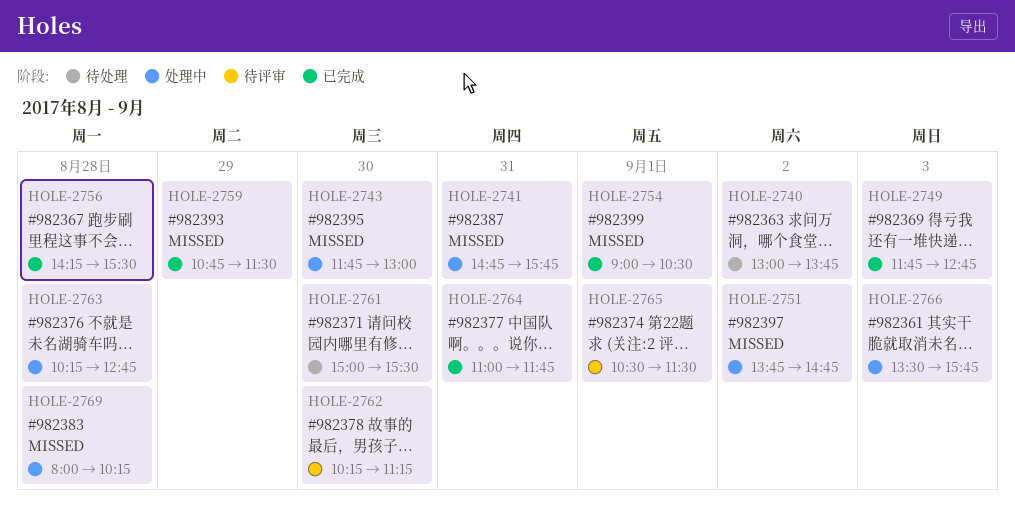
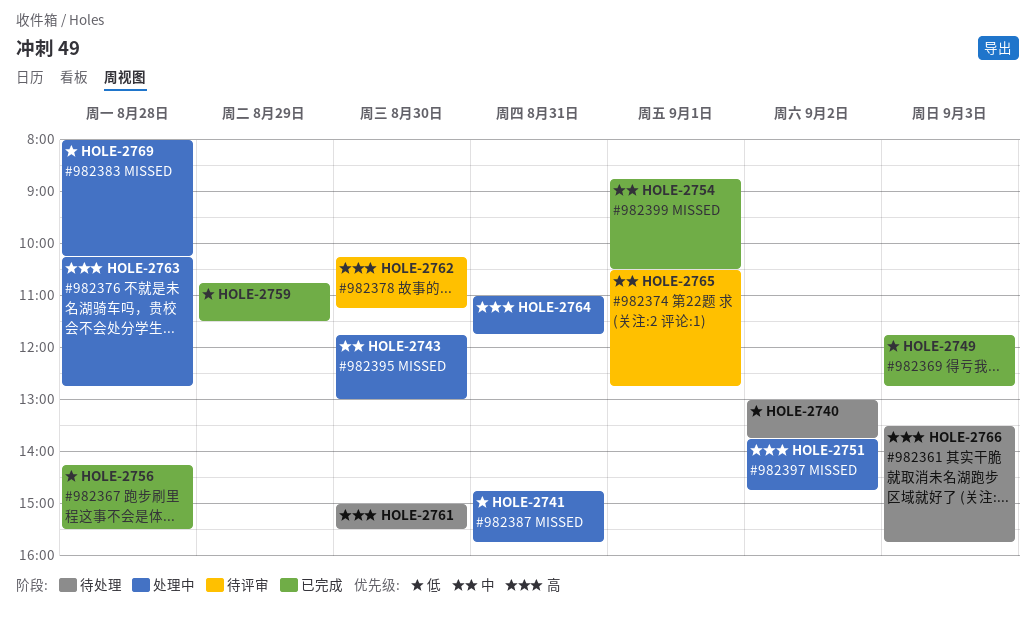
HOLE-2754, begins: 09:00 -> 08:45
HOLE-2764, status: 已完成 -> 处理中
HOLE-2765, ends: 11:30 -> 12:45
HOLE-2766, status: 处理中 -> 待处理

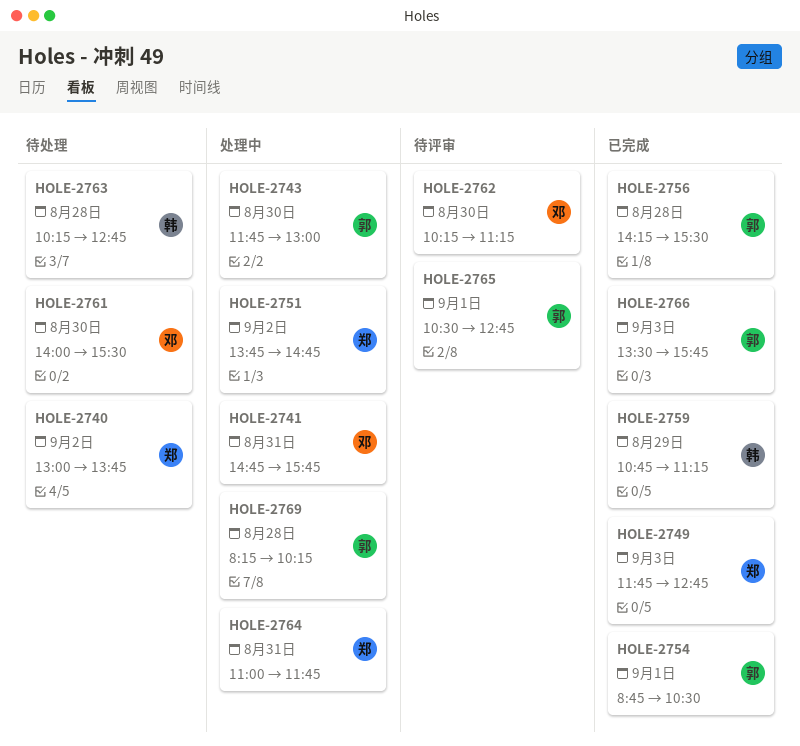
HOLE-2759, ends: 11:30 -> 11:15
HOLE-2761, begins: 15:00 -> 14:00
HOLE-2763, status: 处理中 -> 待处理
HOLE-2766, status: 待处理 -> 已完成
HOLE-2769, begins: 08:00 -> 08:15

